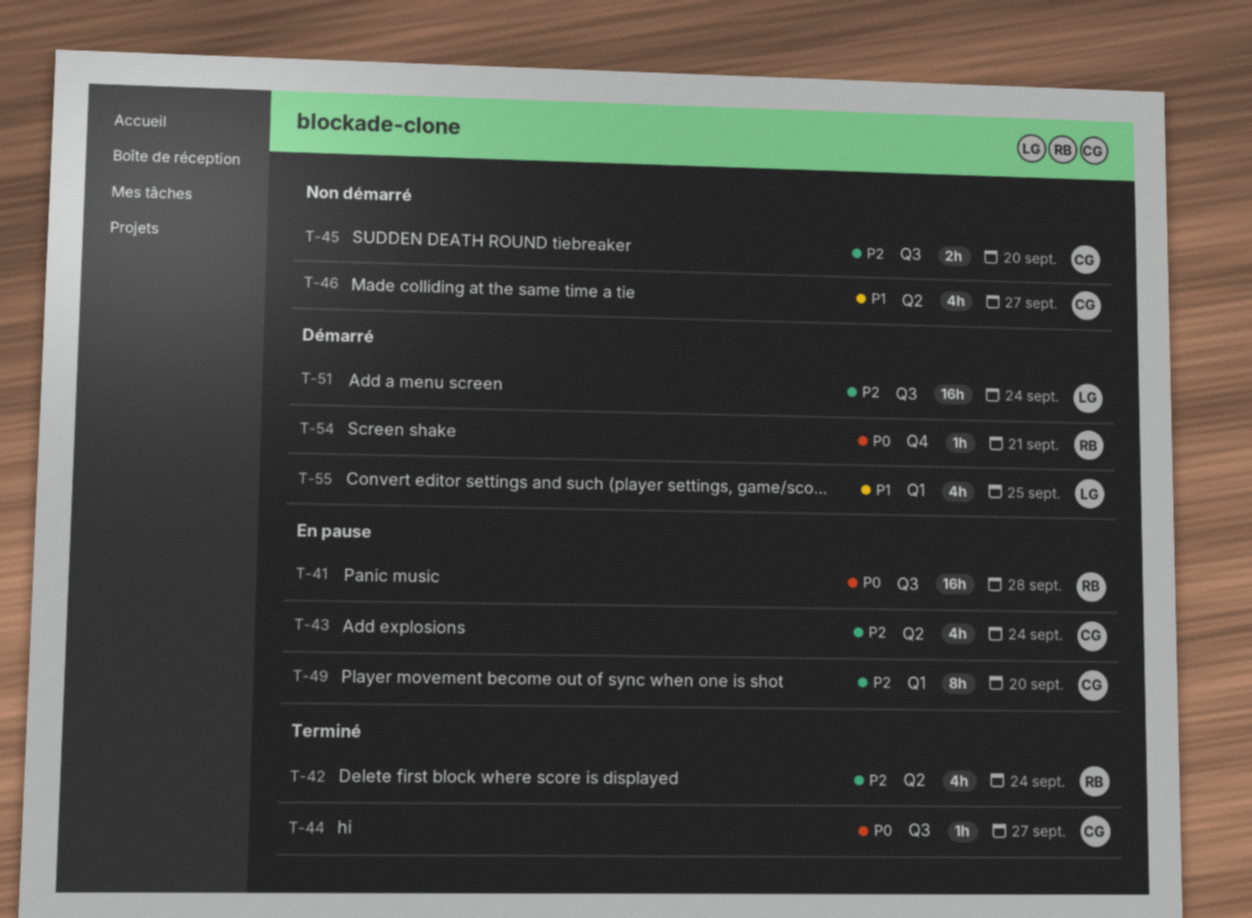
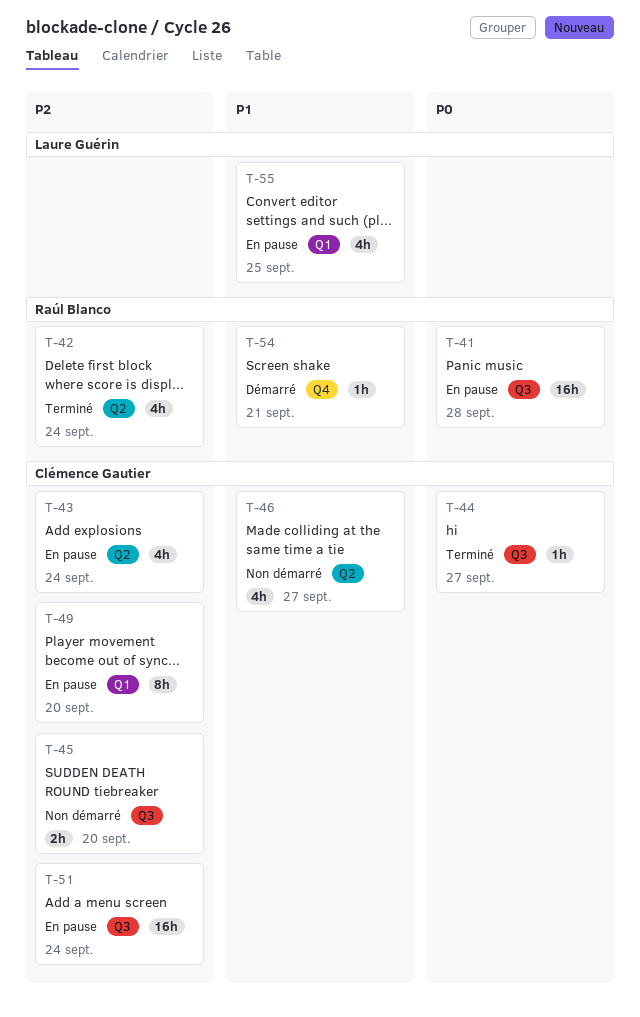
T-51, status: Démarré -> En pause
T-51, owner: Laure Guérin -> Clémence Gautier
T-54, priority: P0 -> P1
T-55, status: Démarré -> En pause

